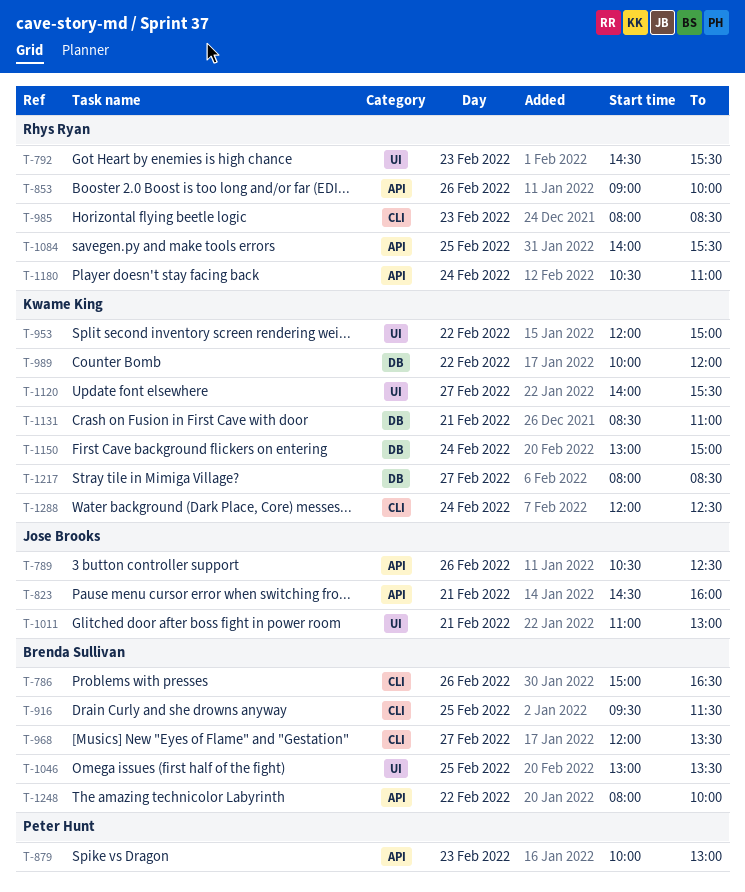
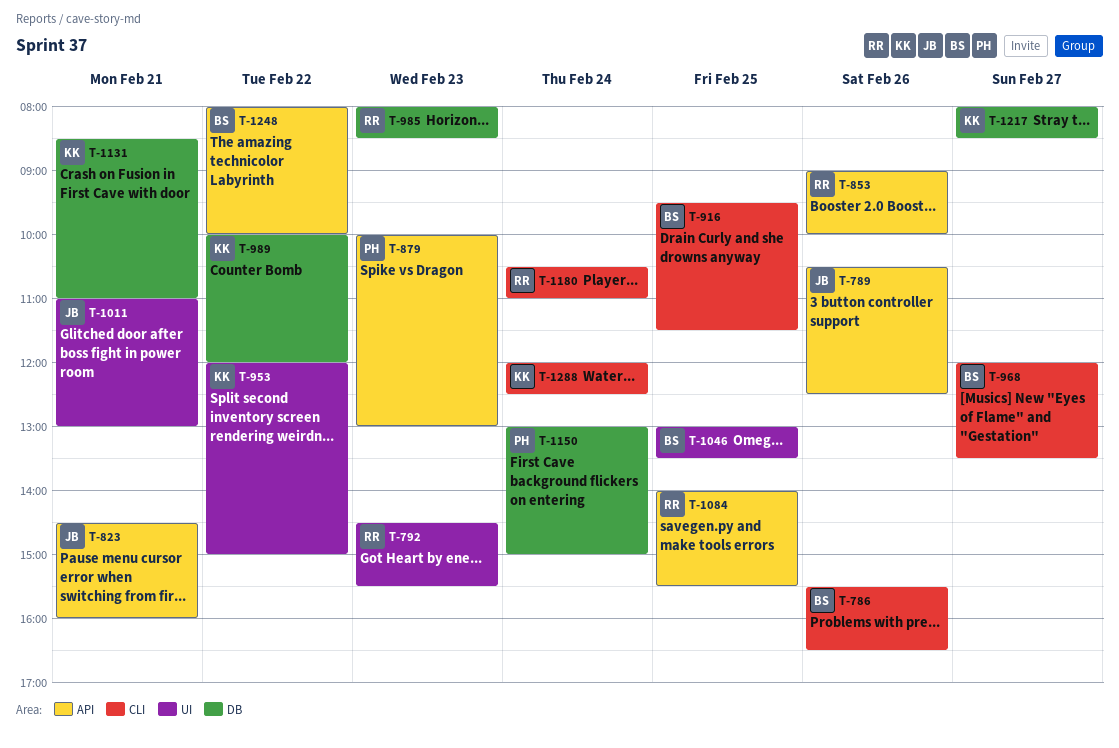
T-786, begins: 15:00 -> 15:30
T-985, label: CLI -> DB
T-1120: present -> none
T-1150, owner: Kwame King -> Peter Hunt
T-1180, label: API -> CLI

